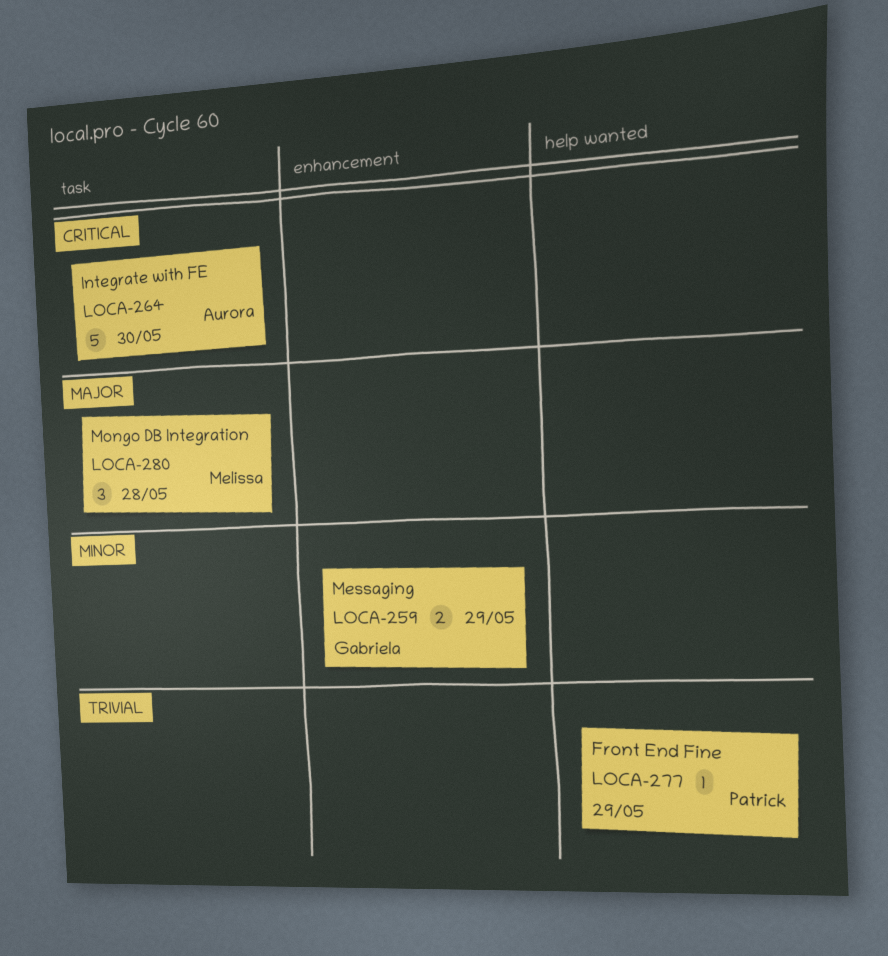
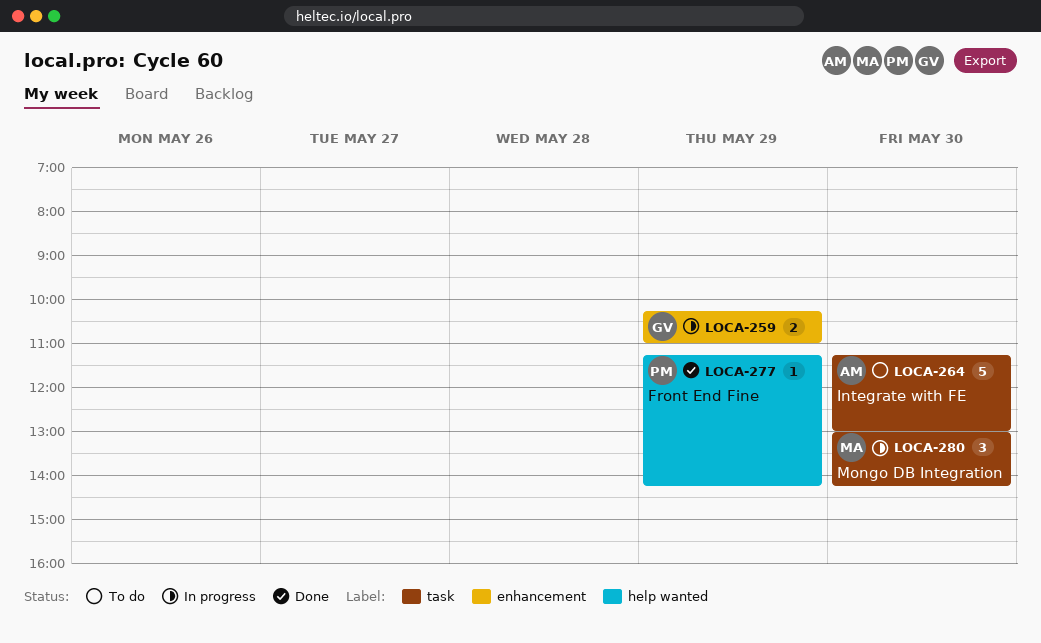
LOCA-280, day: May 28 -> May 30

